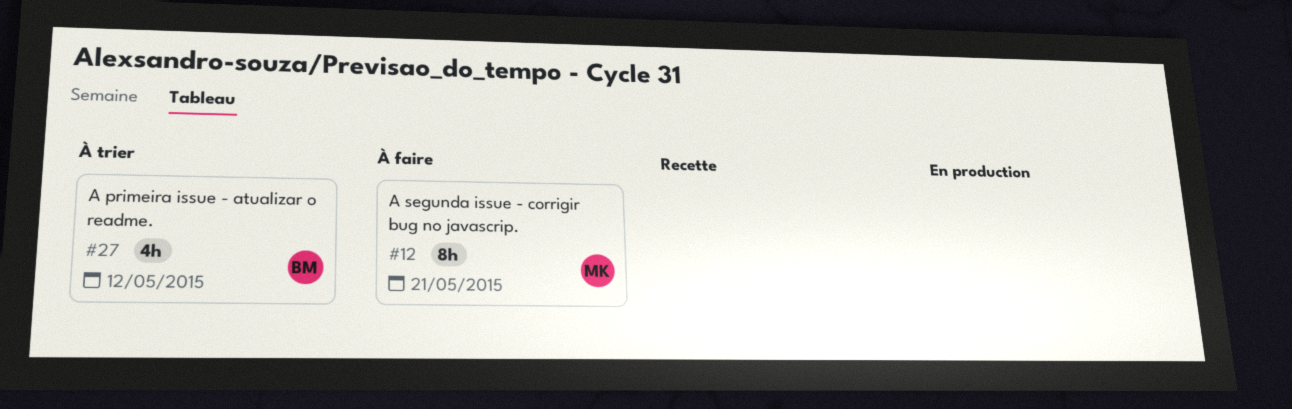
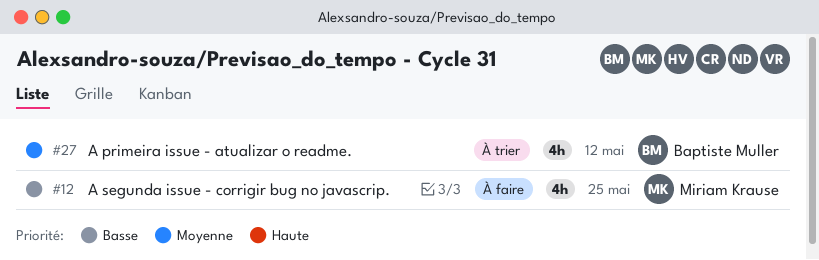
#12, estimate: 8h -> 4h
#12, due: May 21 -> May 25

